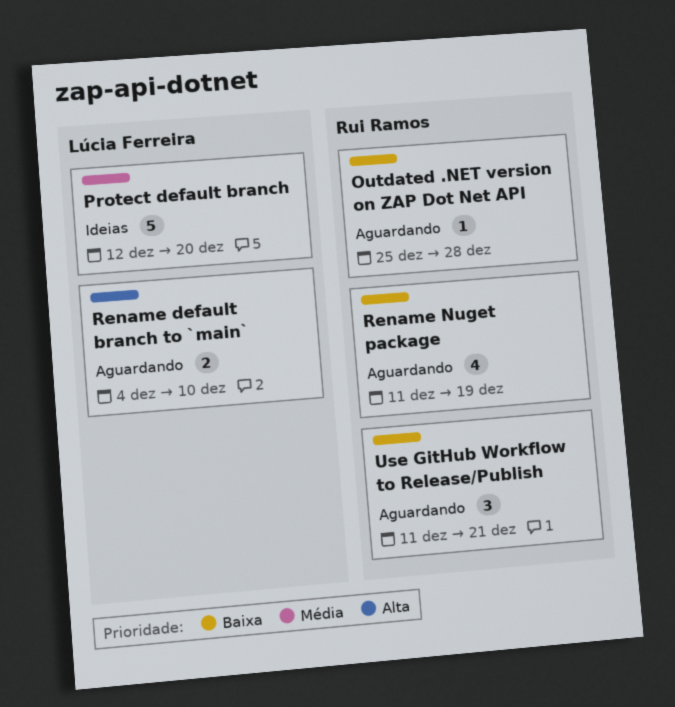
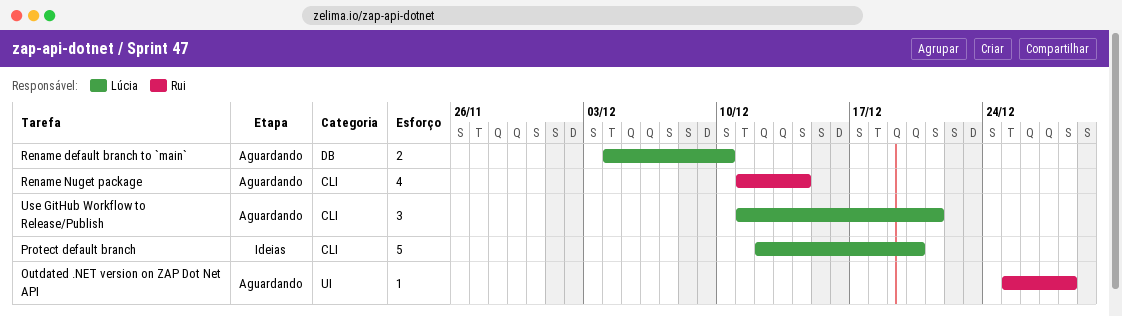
Rename Nuget package, due: Dec 19 -> Dec 14
Use GitHub Workflow to Release/Publish, owner: Rui Ramos -> Lúcia Ferreira

